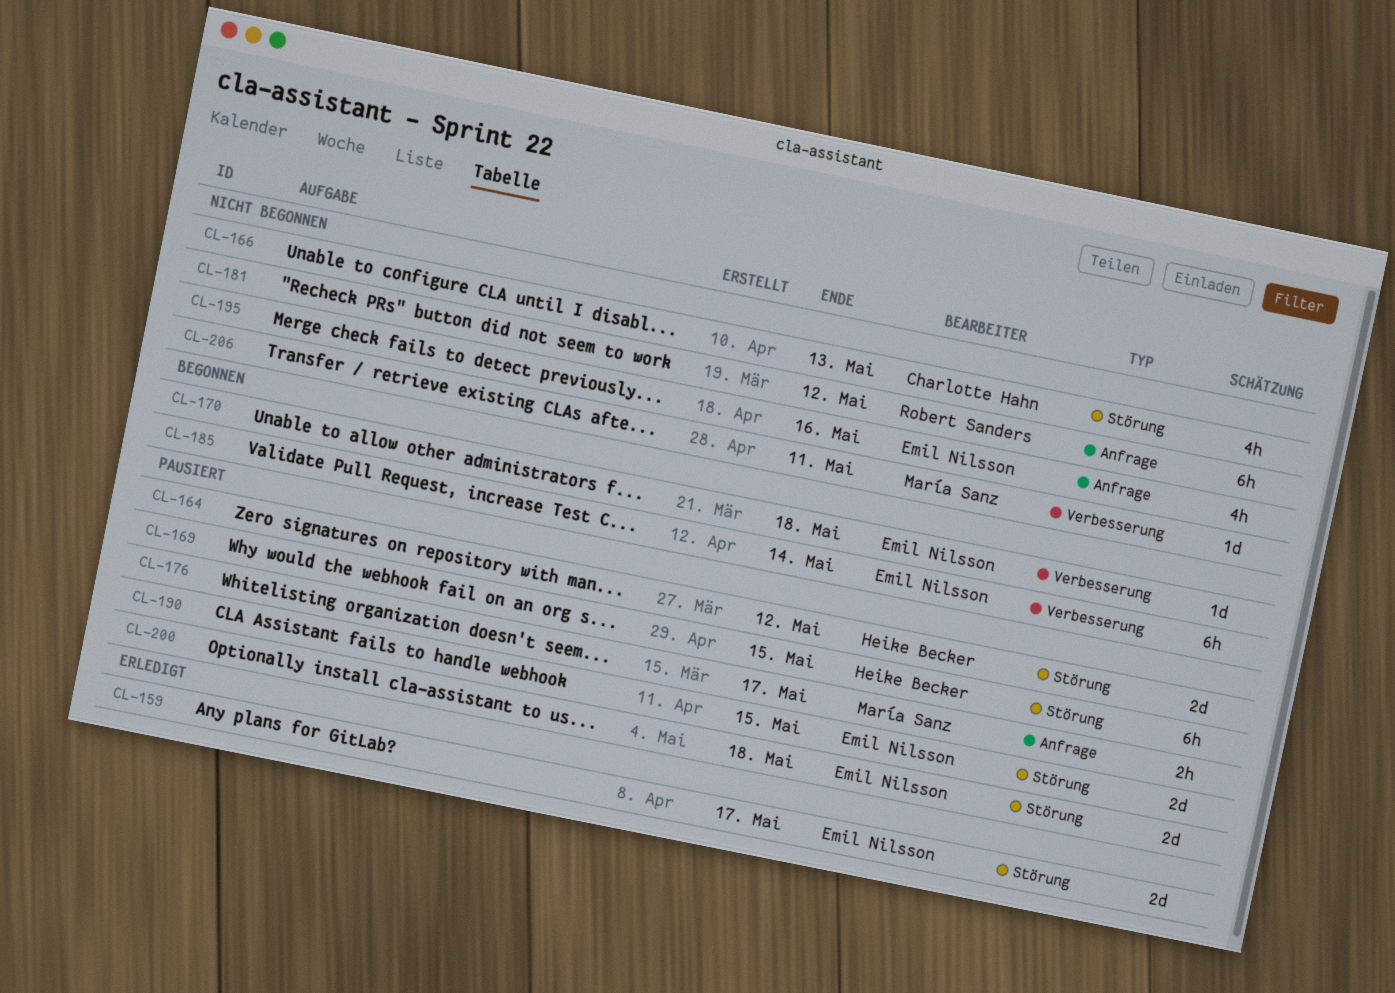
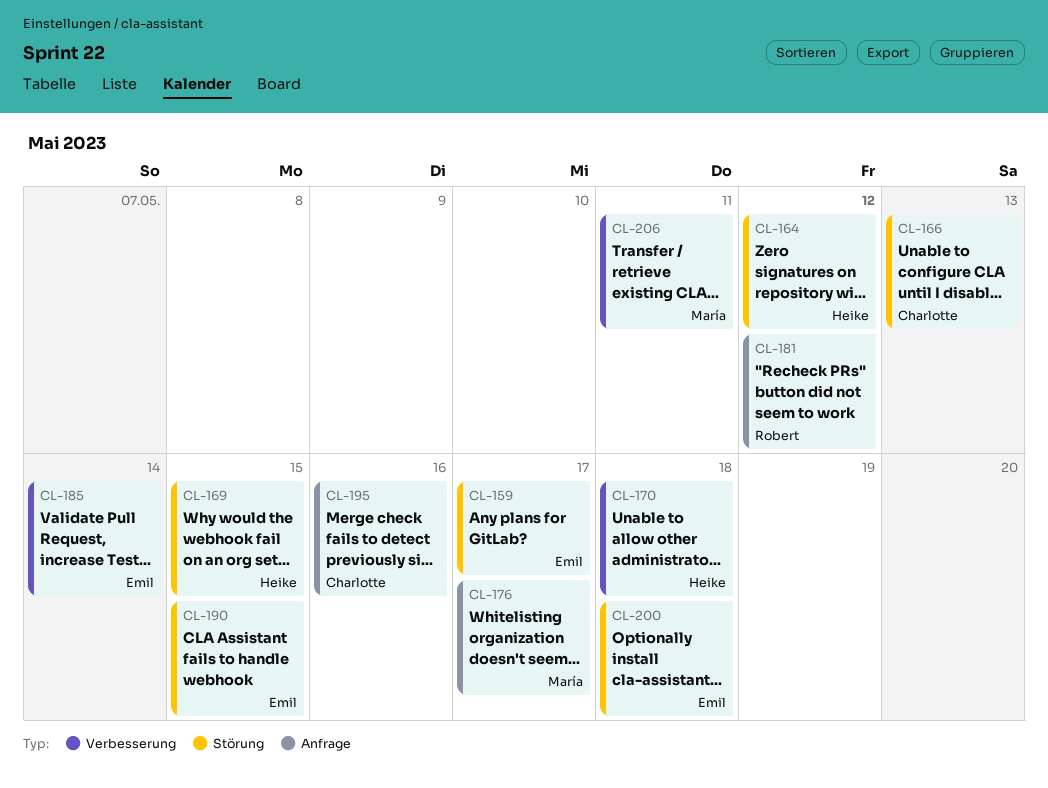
CL-170, owner: Emil Nilsson -> Heike Becker
CL-195, owner: Emil Nilsson -> Charlotte Hahn

